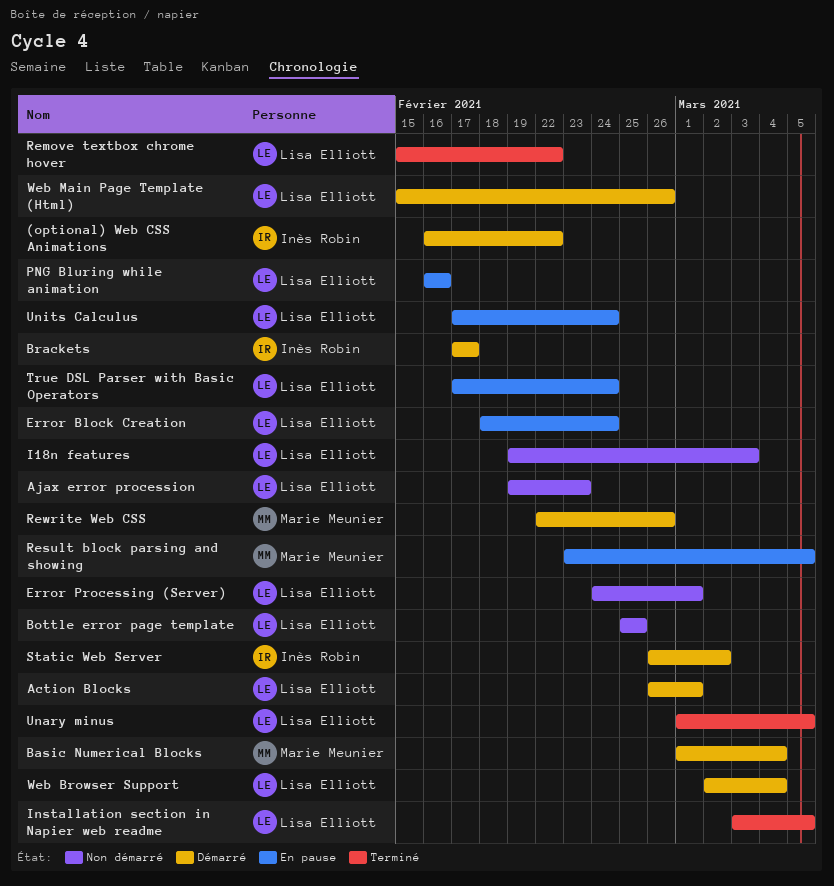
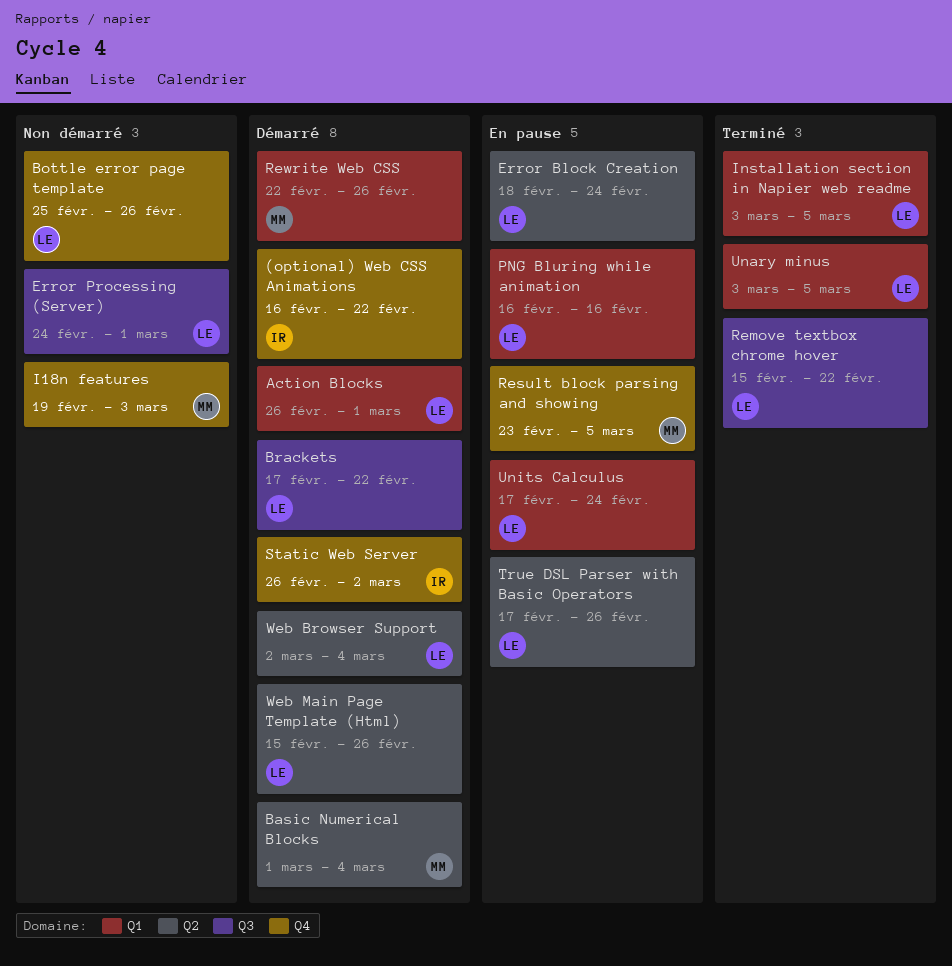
Ajax error procession: present -> none
Bottle error page template, due: Feb 25 -> Feb 26
Brackets, owner: Inès Robin -> Lisa Elliott
Brackets, due: Feb 17 -> Feb 22
I18n features, owner: Lisa Elliott -> Marie Meunier
True DSL Parser with Basic Operators, due: Feb 24 -> Feb 26
Unary minus, start: Mar 1 -> Mar 3

